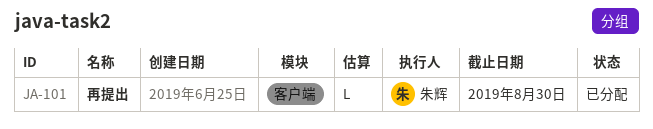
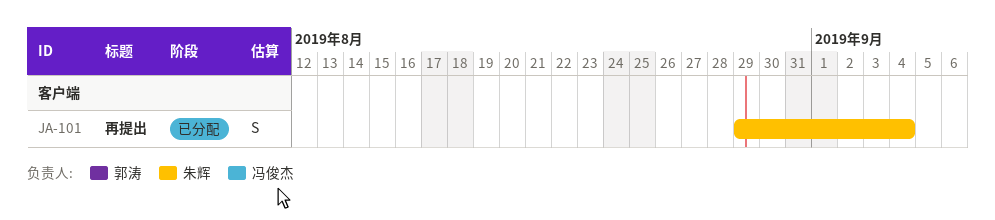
JA-101, estimate: L -> S
JA-101, due: Aug 30 -> Sep 4

